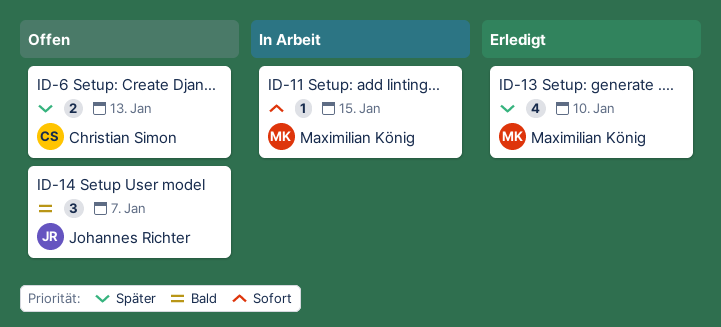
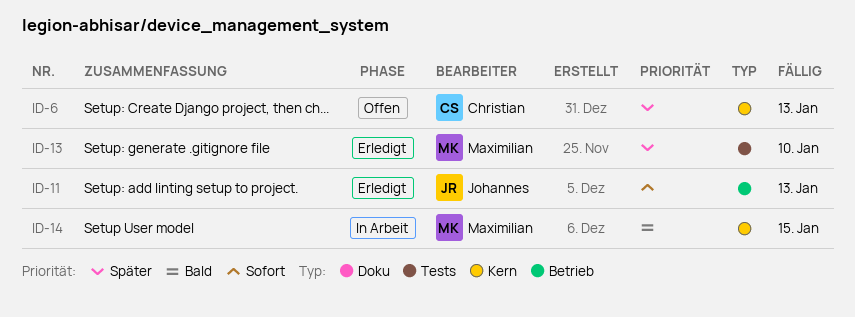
ID-11, status: In Arbeit -> Erledigt
ID-11, owner: Maximilian König -> Johannes Richter
ID-11, due: Jan 15 -> Jan 13
ID-14, status: Offen -> In Arbeit
ID-14, owner: Johannes Richter -> Maximilian König
ID-14, due: Jan 7 -> Jan 15

